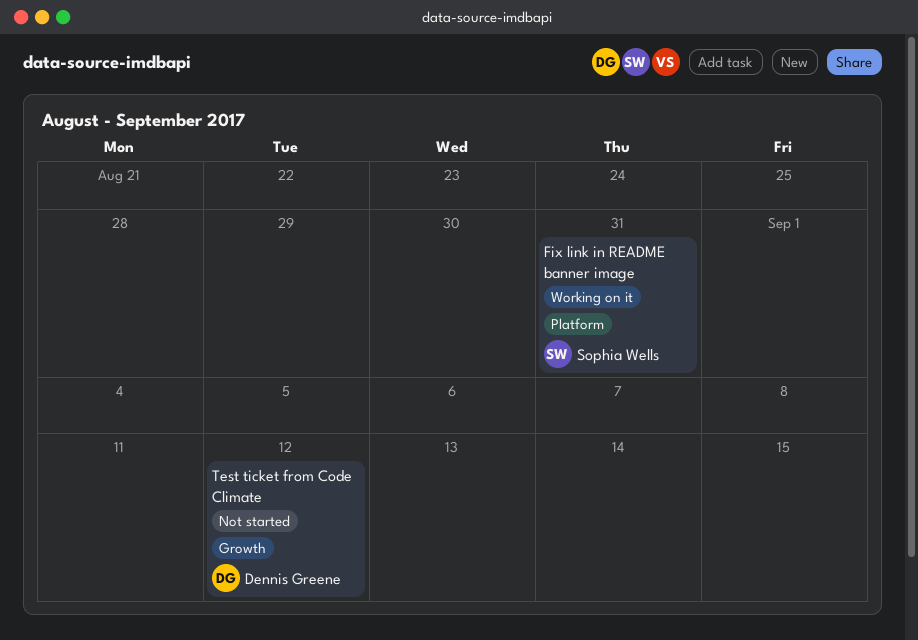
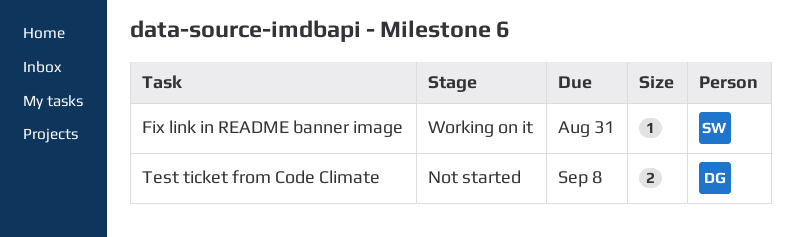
Test ticket from Code Climate, due: Sep 12 -> Sep 8

